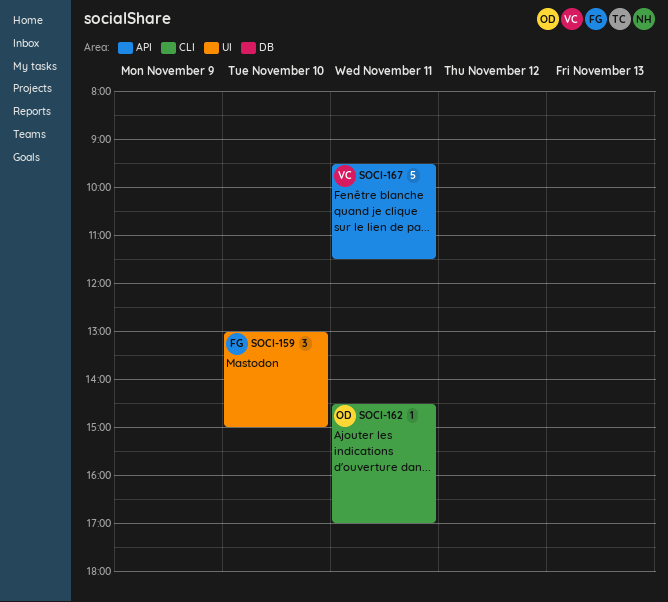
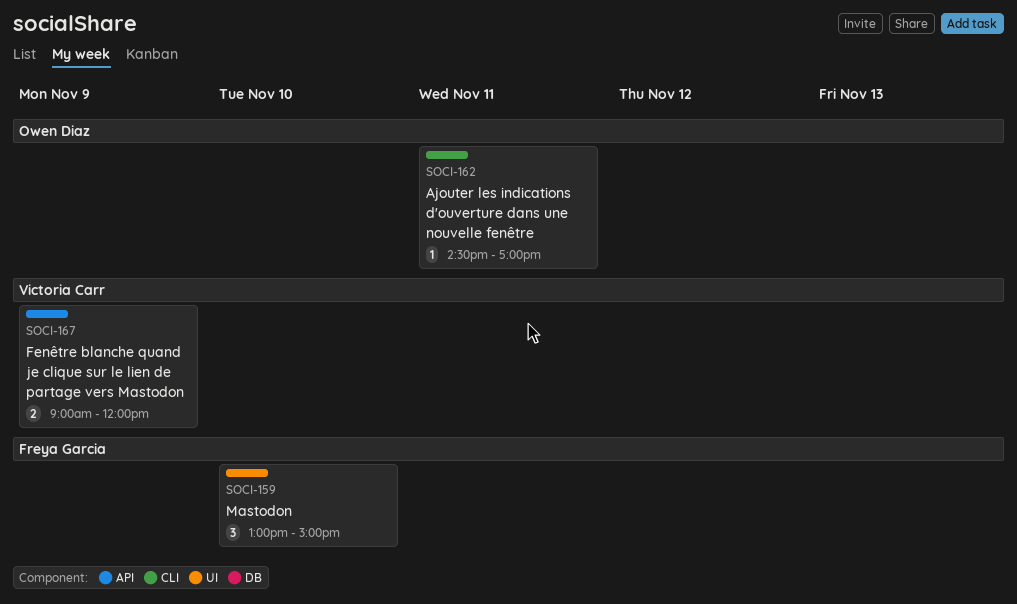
SOCI-167, estimate: 5 -> 2
SOCI-167, day: Nov 11 -> Nov 9
SOCI-167, begins: 09:30 -> 09:00
SOCI-167, ends: 11:30 -> 12:00

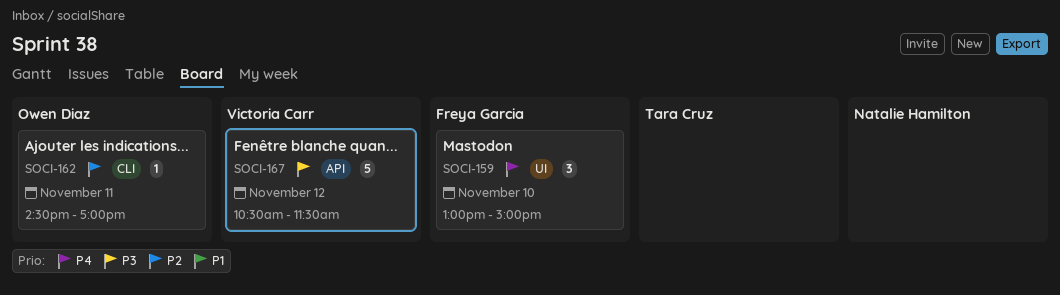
SOCI-167, estimate: 2 -> 5
SOCI-167, day: Nov 9 -> Nov 12
SOCI-167, begins: 09:00 -> 10:30
SOCI-167, ends: 12:00 -> 11:30

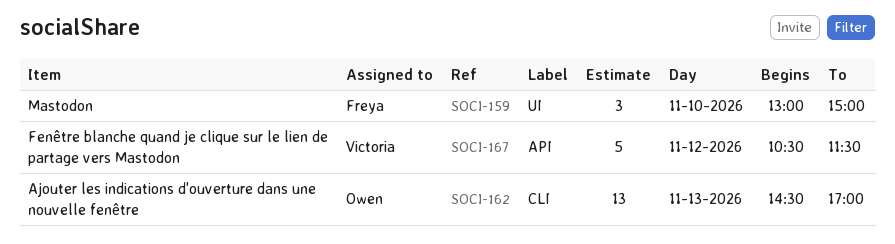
SOCI-162, estimate: 1 -> 13
SOCI-162, day: Nov 11 -> Nov 13

